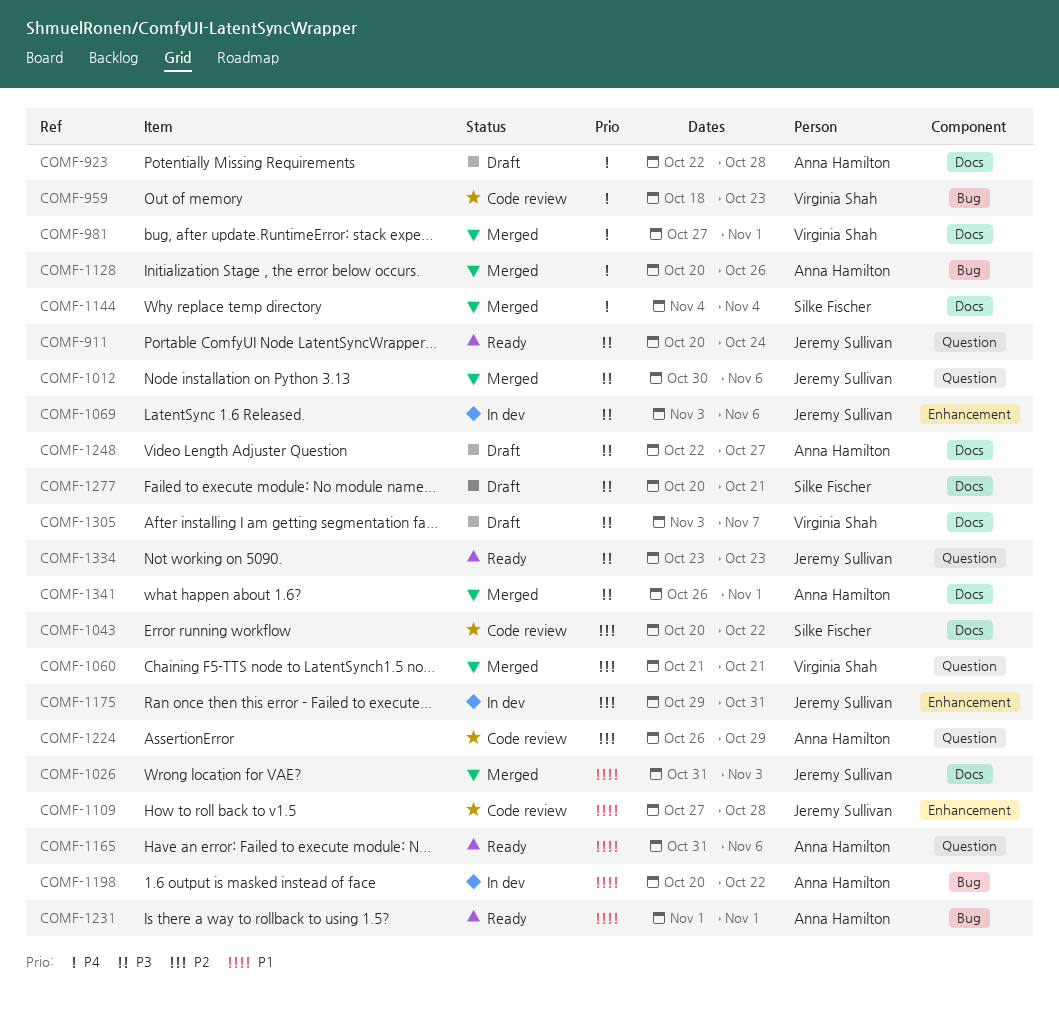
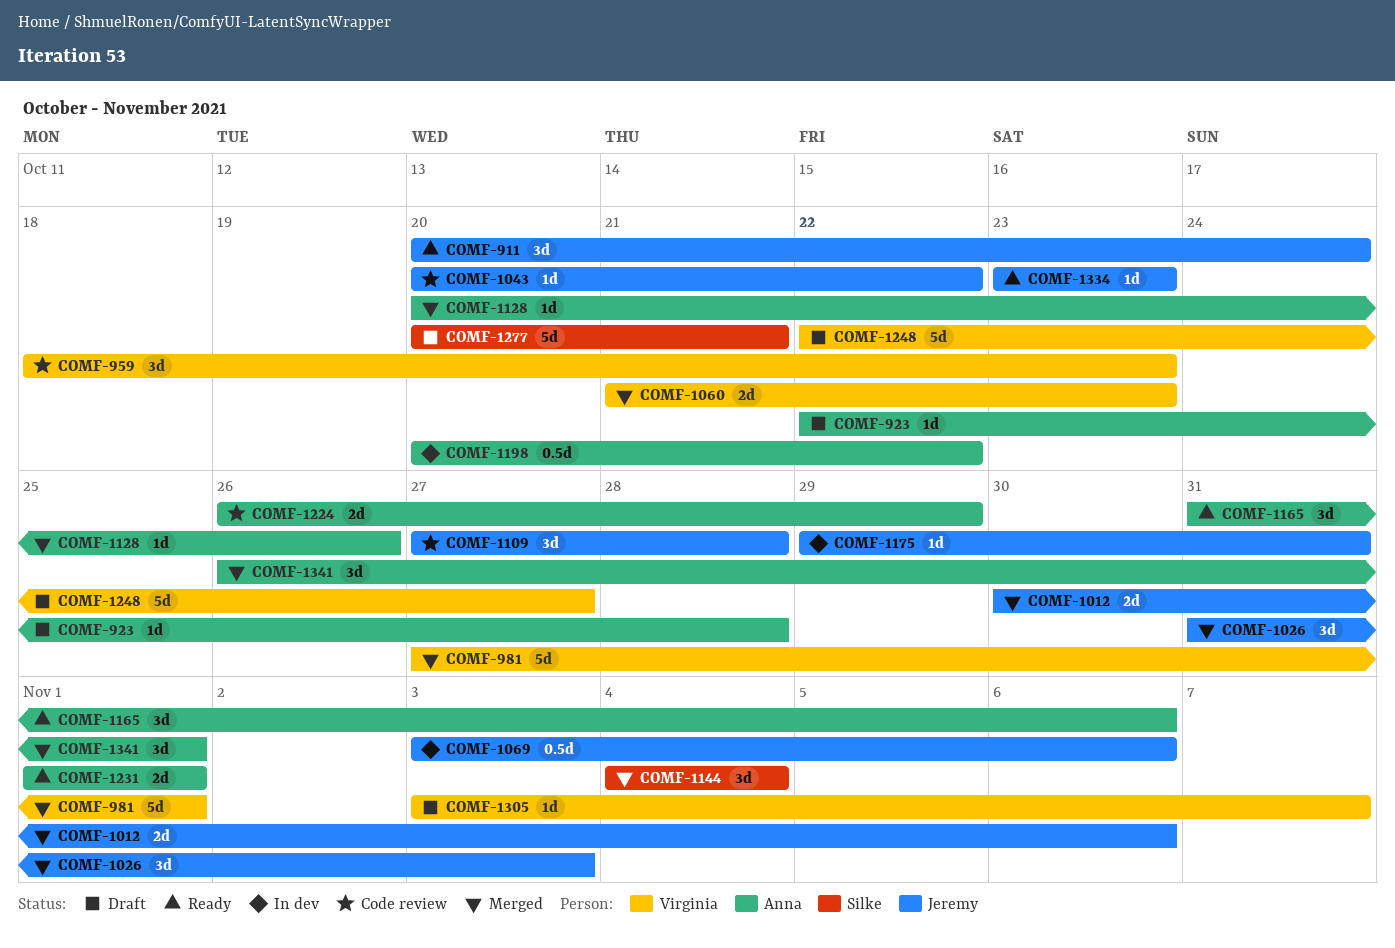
COMF-1043, owner: Silke Fischer -> Jeremy Sullivan
COMF-1060, due: Oct 21 -> Oct 23
COMF-1248, owner: Anna Hamilton -> Virginia Shah

